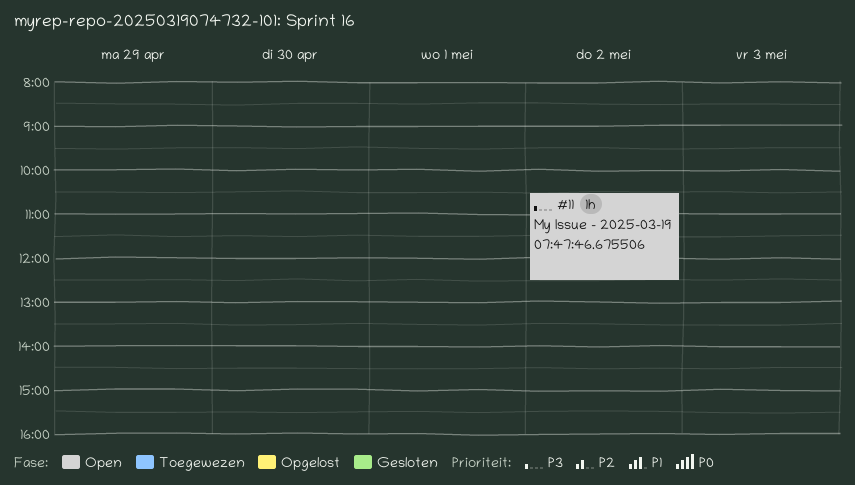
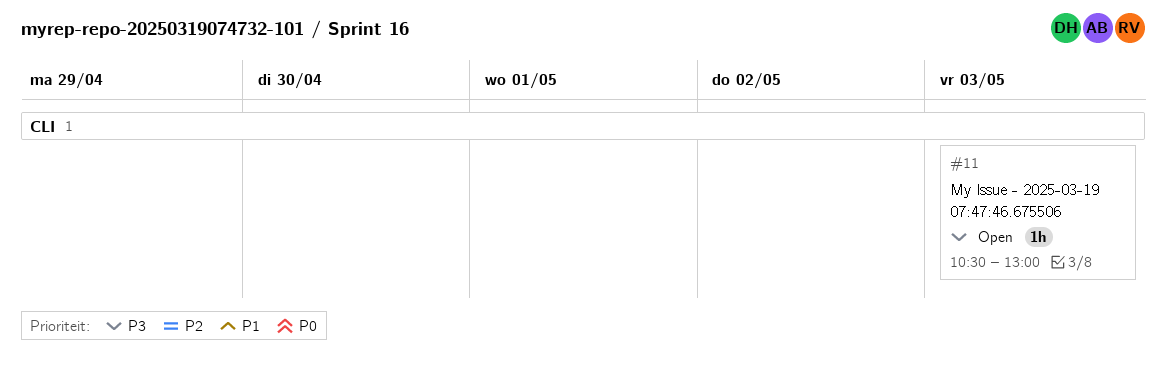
#11, day: May 2 -> May 3
#11, ends: 12:30 -> 13:00

